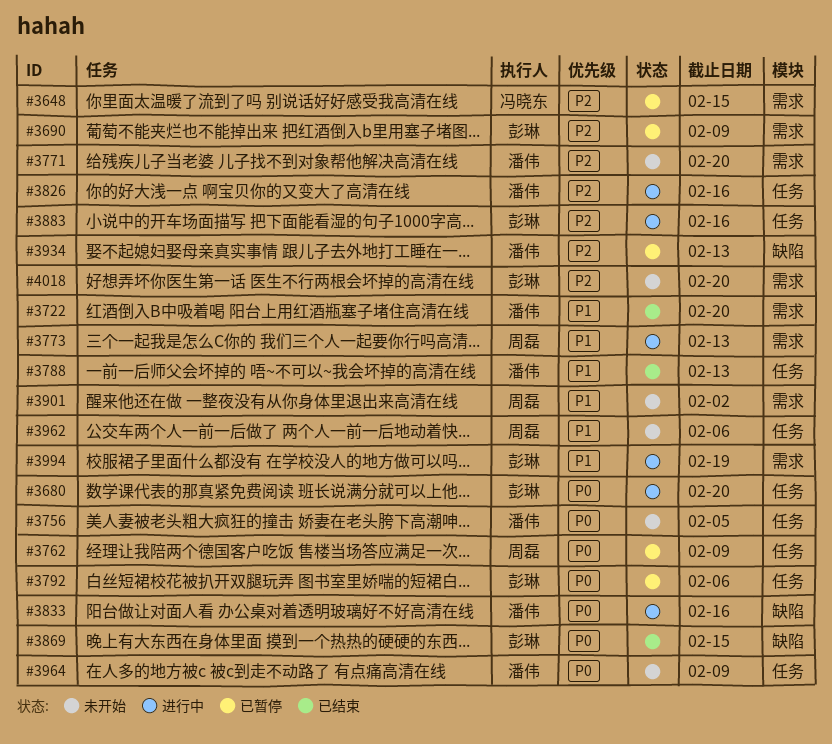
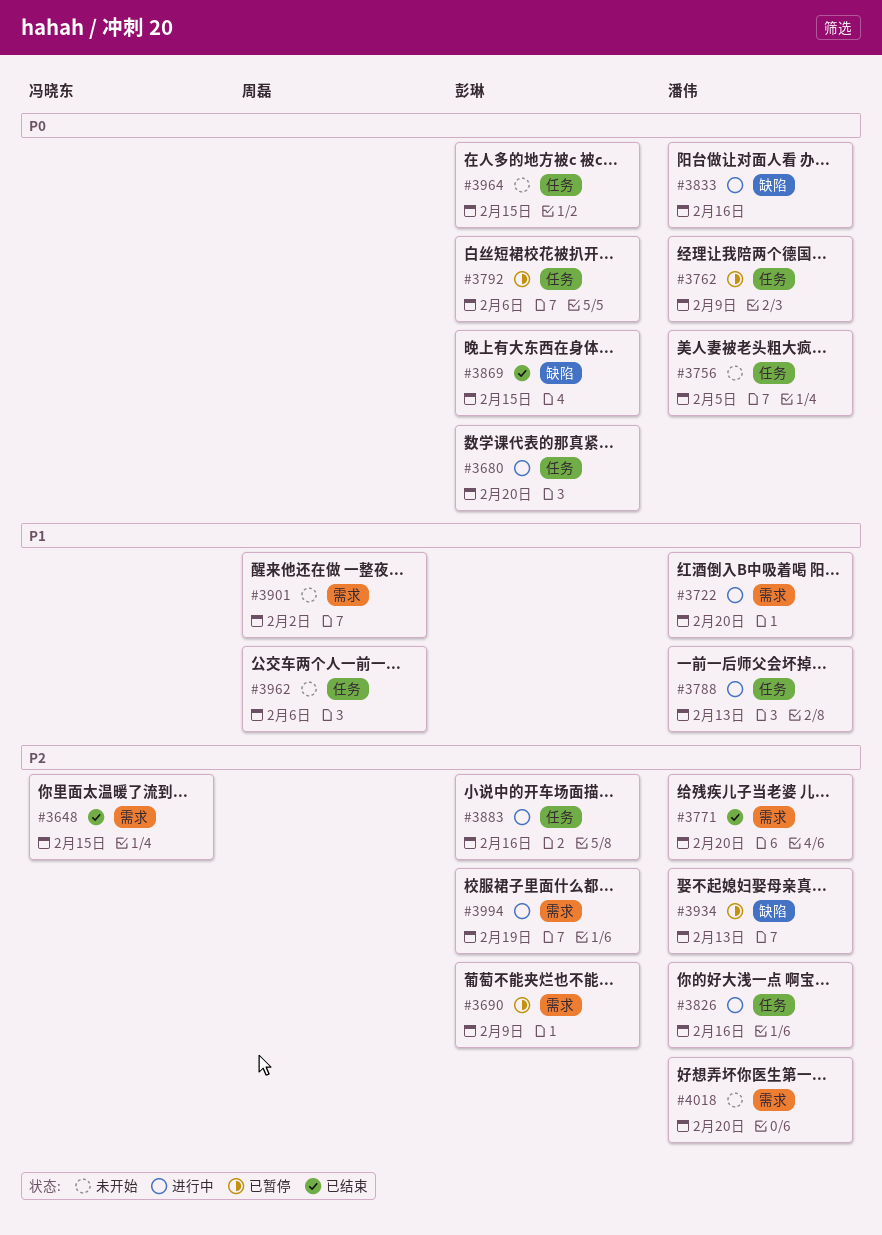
#3648, status: 已暂停 -> 已结束
#3722, status: 已结束 -> 进行中
#3762, owner: 周磊 -> 潘伟
#3771, status: 未开始 -> 已结束
#3773: present -> none
#3788, status: 已结束 -> 进行中
#3964, owner: 潘伟 -> 彭琳
#3964, due: Feb 9 -> Feb 15
#3994, priority: P1 -> P2
#4018, owner: 彭琳 -> 潘伟

